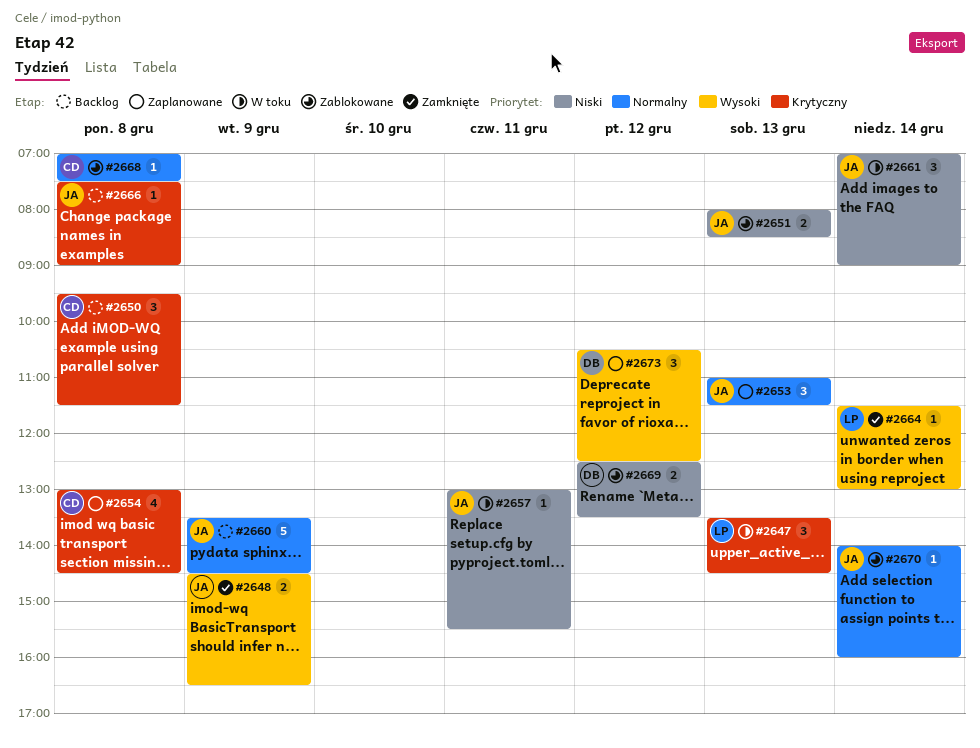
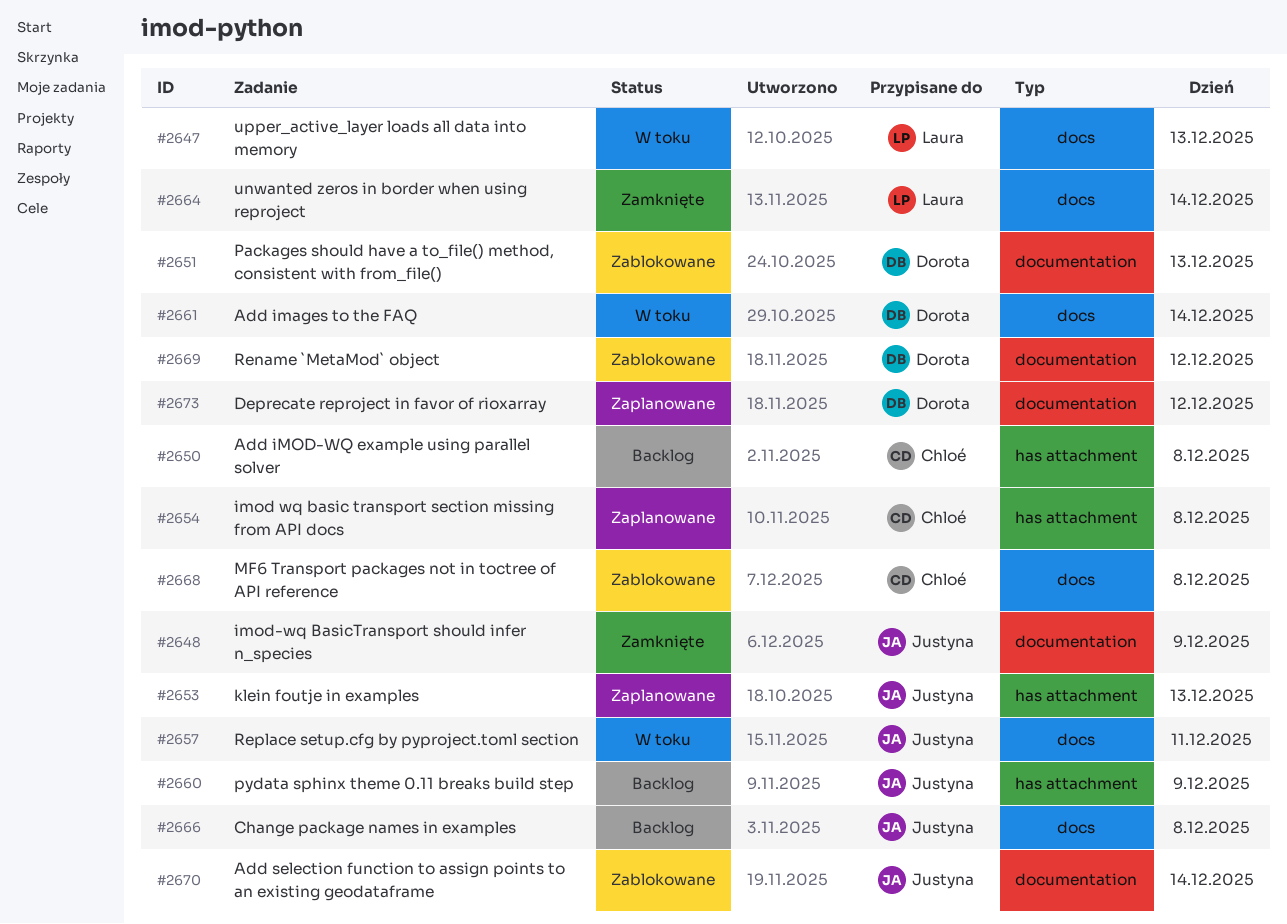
#2651, owner: Justyna -> Dorota
#2661, owner: Justyna -> Dorota

